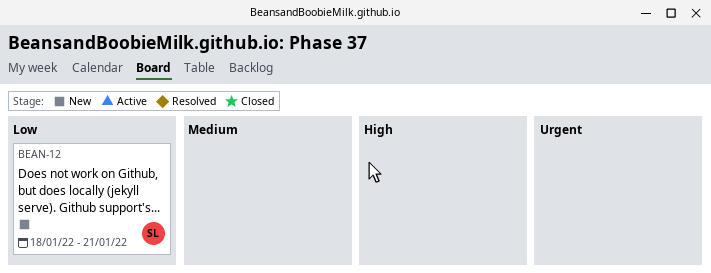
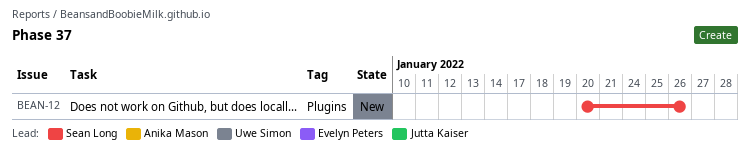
BEAN-12, start: Jan 18 -> Jan 20
BEAN-12, due: Jan 21 -> Jan 26

